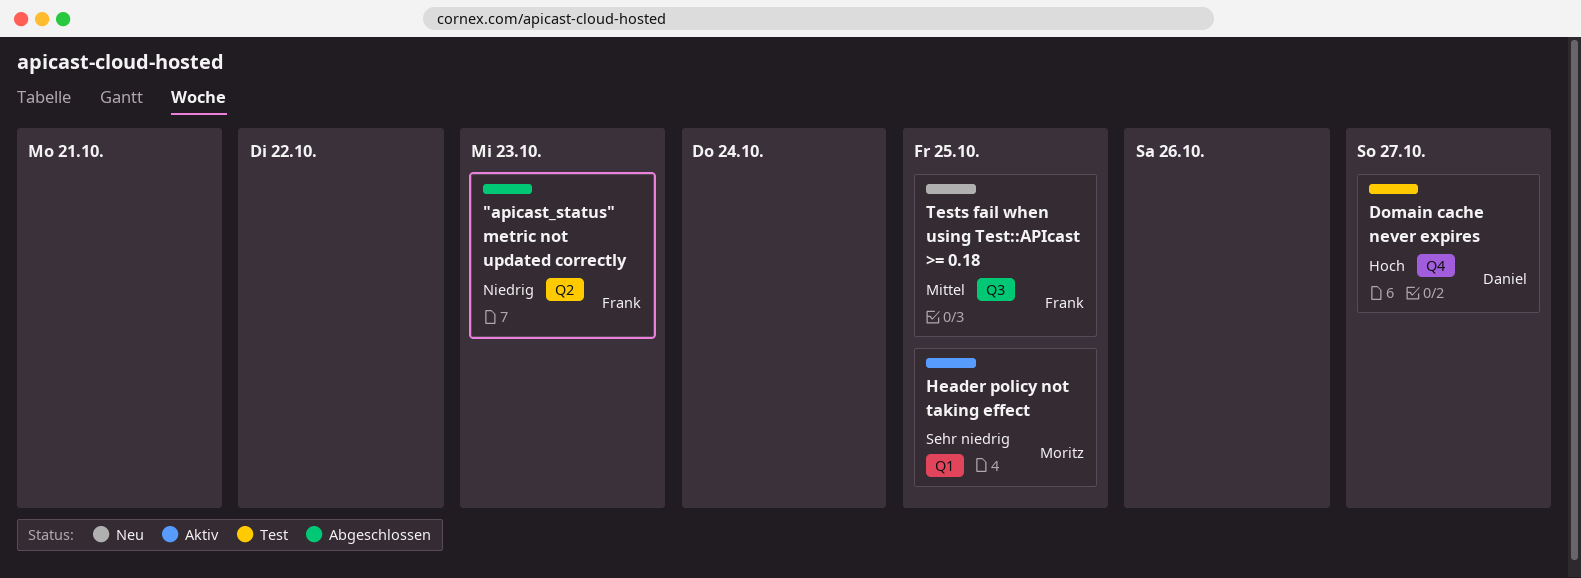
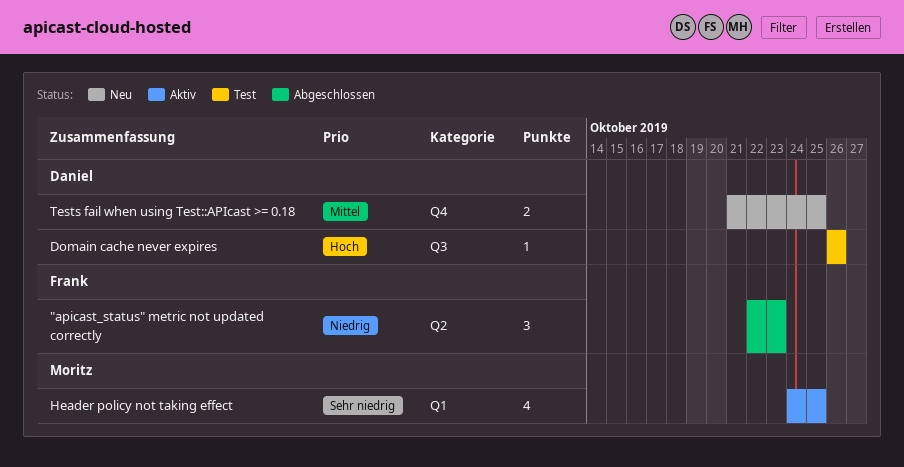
Domain cache never expires, label: Q4 -> Q3
Domain cache never expires, due: Oct 27 -> Oct 26
Tests fail when using Test::APIcast >= 0.18, owner: Frank -> Daniel
Tests fail when using Test::APIcast >= 0.18, label: Q3 -> Q4

